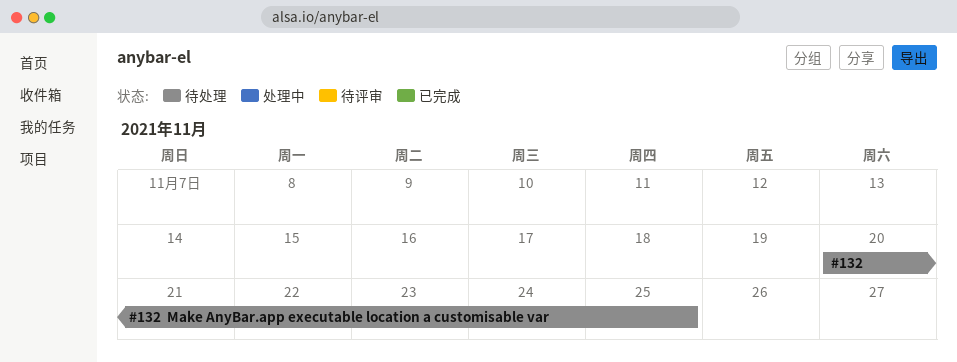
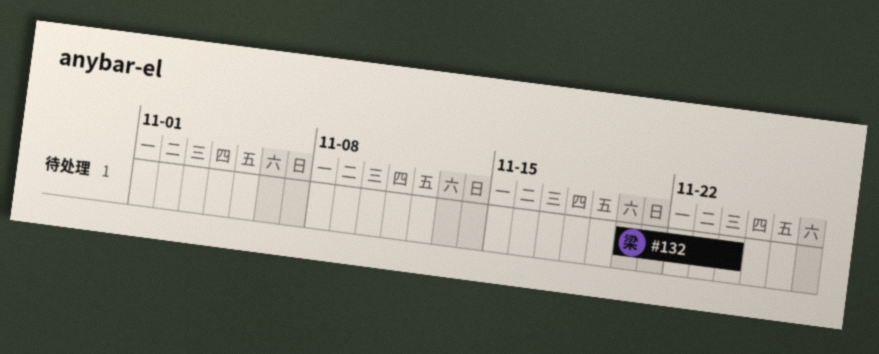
#132, due: Nov 25 -> Nov 24

